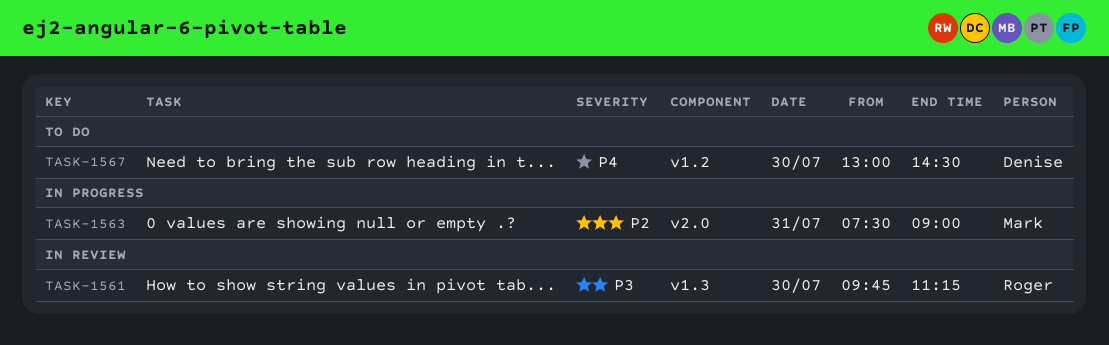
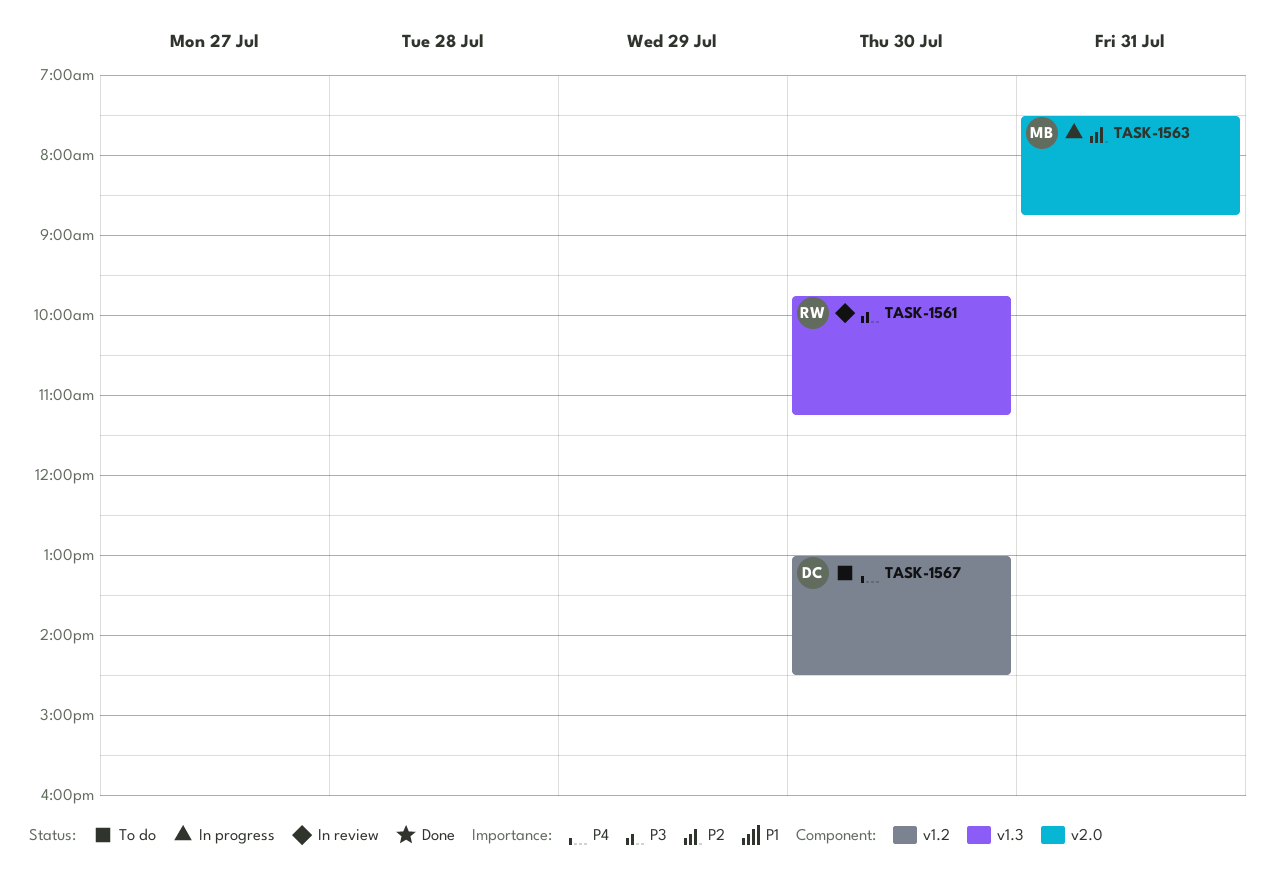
TASK-1563, ends: 09:00 -> 08:45

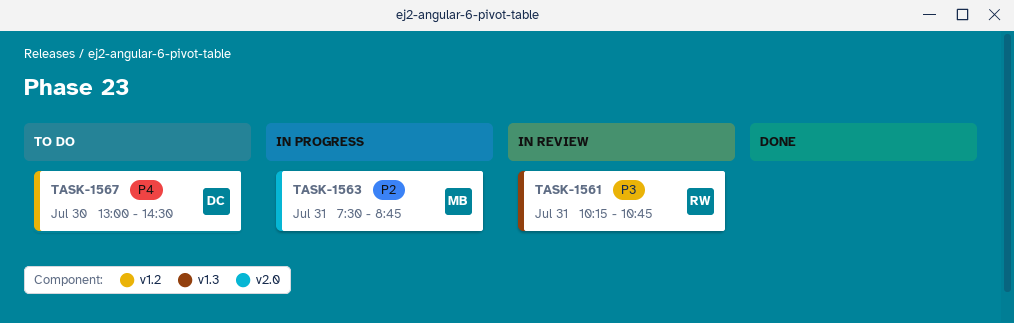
TASK-1561, day: Jul 30 -> Jul 31
TASK-1561, begins: 09:45 -> 10:15
TASK-1561, ends: 11:15 -> 10:45

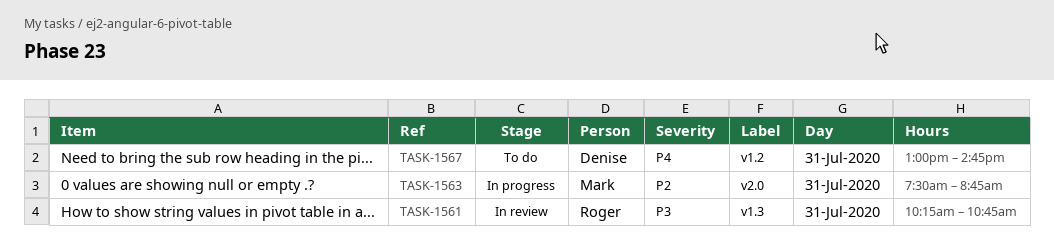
TASK-1567, day: Jul 30 -> Jul 31
TASK-1567, ends: 14:30 -> 14:45

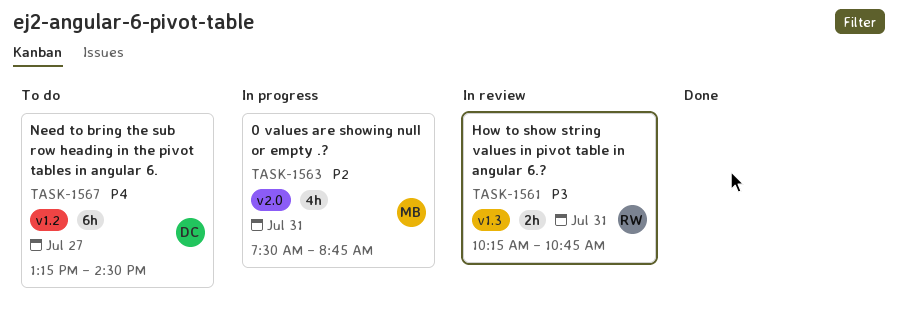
TASK-1567, day: Jul 31 -> Jul 27
TASK-1567, begins: 13:00 -> 13:15
TASK-1567, ends: 14:45 -> 14:30

